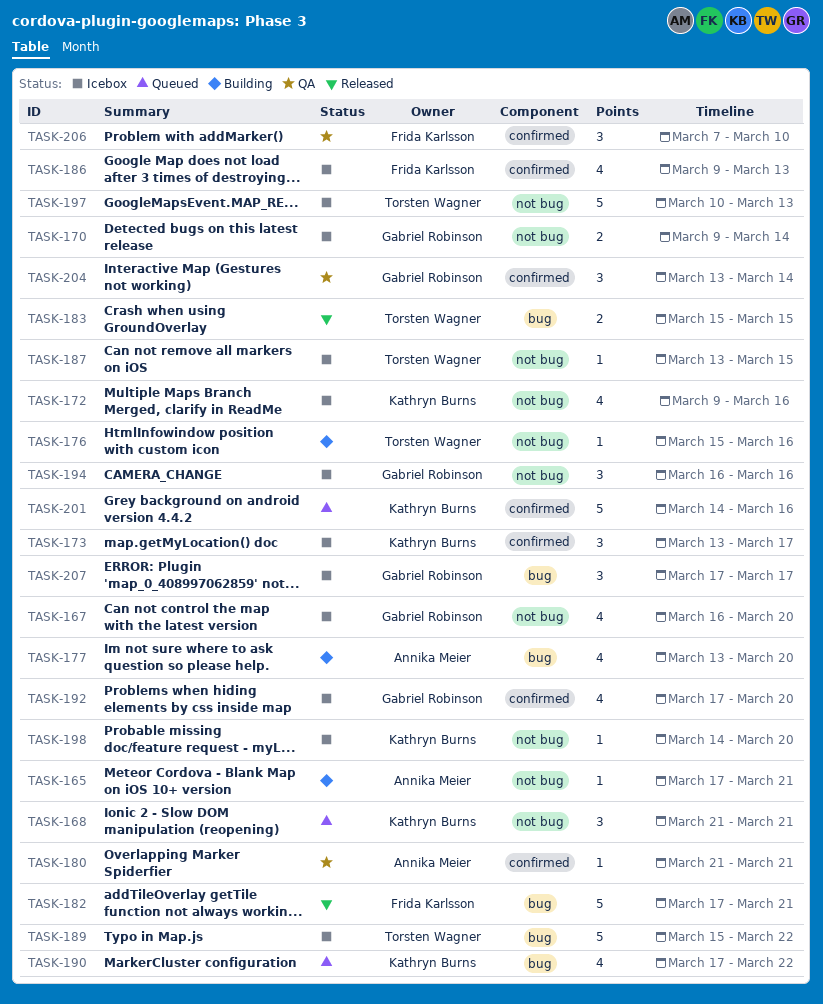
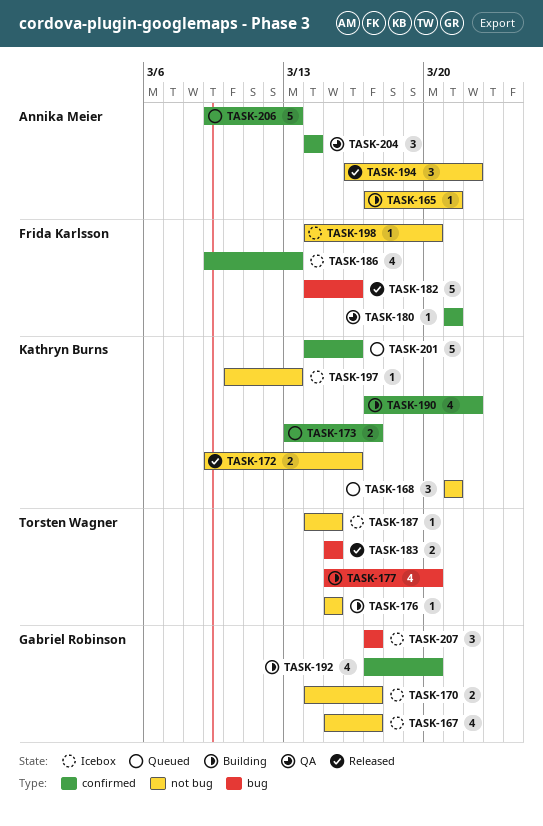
TASK-167, start: Mar 16 -> Mar 15
TASK-167, due: Mar 20 -> Mar 17
TASK-170, start: Mar 9 -> Mar 14
TASK-170, due: Mar 14 -> Mar 17
TASK-172, status: Icebox -> Released
TASK-172, estimate: 4 -> 2
TASK-173, status: Icebox -> Queued
TASK-173, estimate: 3 -> 2
TASK-176, due: Mar 16 -> Mar 15
TASK-177, owner: Annika Meier -> Torsten Wagner
TASK-177, start: Mar 13 -> Mar 15
TASK-180, owner: Annika Meier -> Frida Karlsson
TASK-182, start: Mar 17 -> Mar 14
TASK-182, due: Mar 21 -> Mar 16
TASK-187, start: Mar 13 -> Mar 14
TASK-189: present -> none
TASK-190, status: Queued -> Building
TASK-190, label: bug -> confirmed
TASK-192, status: Icebox -> Building
TASK-194, status: Icebox -> Released
TASK-194, owner: Gabriel Robinson -> Annika Meier
TASK-194, due: Mar 16 -> Mar 22
TASK-197, owner: Torsten Wagner -> Kathryn Burns
TASK-197, estimate: 5 -> 1
TASK-198, owner: Kathryn Burns -> Frida Karlsson
TASK-204, owner: Gabriel Robinson -> Annika Meier
TASK-204, start: Mar 13 -> Mar 14
TASK-206, status: QA -> Queued
TASK-206, owner: Frida Karlsson -> Annika Meier
TASK-206, estimate: 3 -> 5
TASK-206, start: Mar 7 -> Mar 9
TASK-206, due: Mar 10 -> Mar 13

